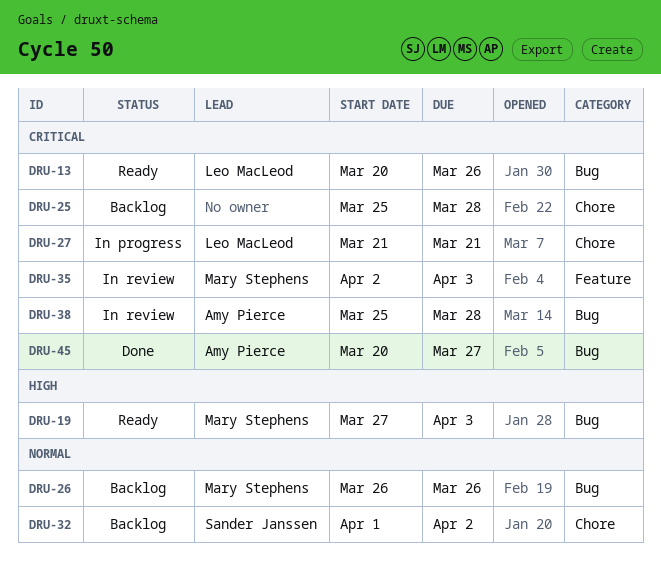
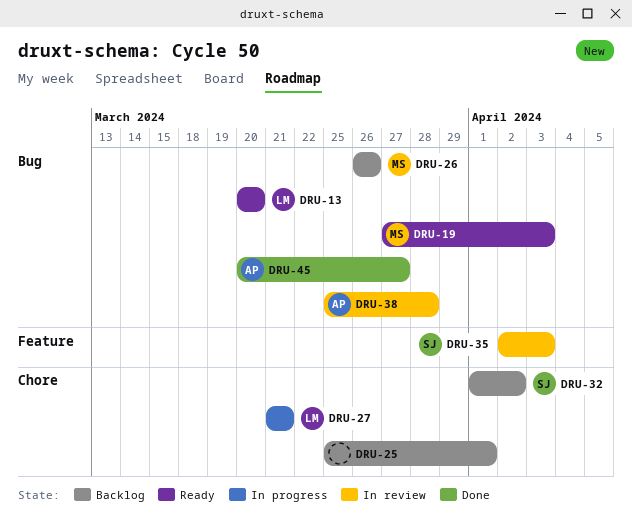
DRU-13, due: Mar 26 -> Mar 20
DRU-25, due: Mar 28 -> Apr 1
DRU-35, owner: Mary Stephens -> Sander Janssen

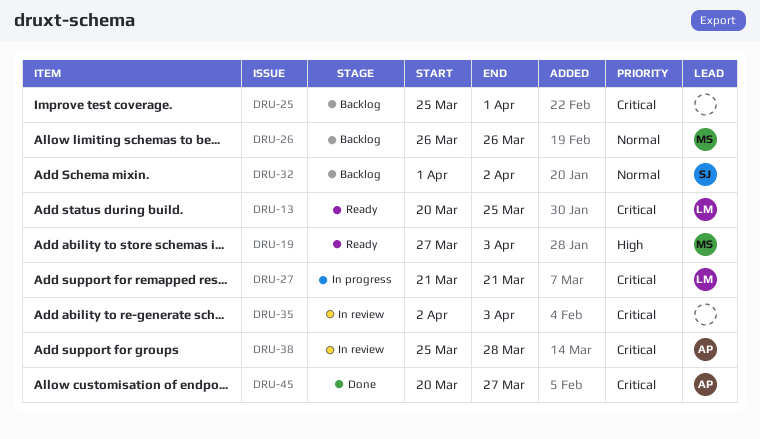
DRU-13, due: Mar 20 -> Mar 25
DRU-35, owner: SJ -> none

